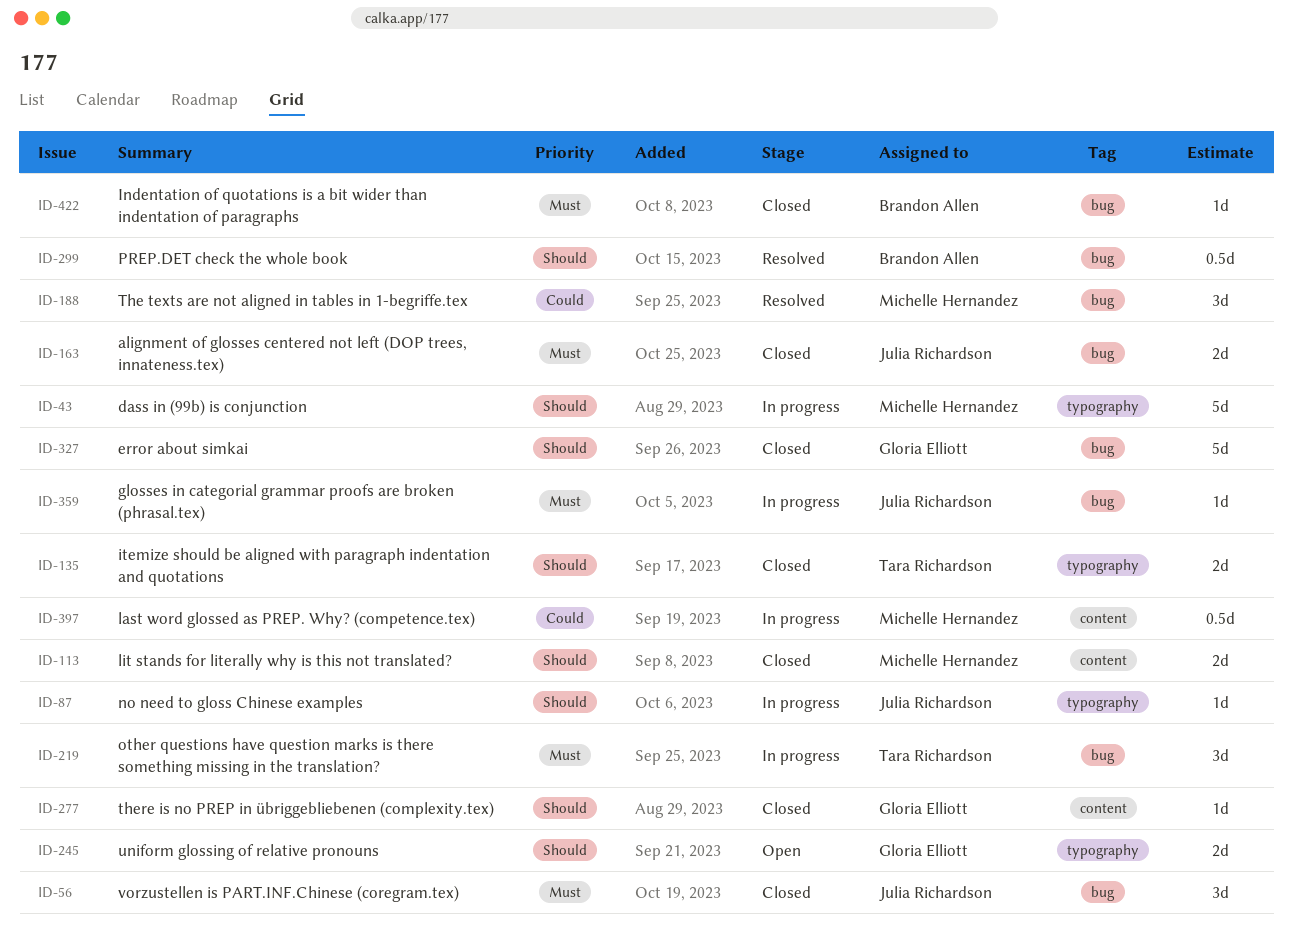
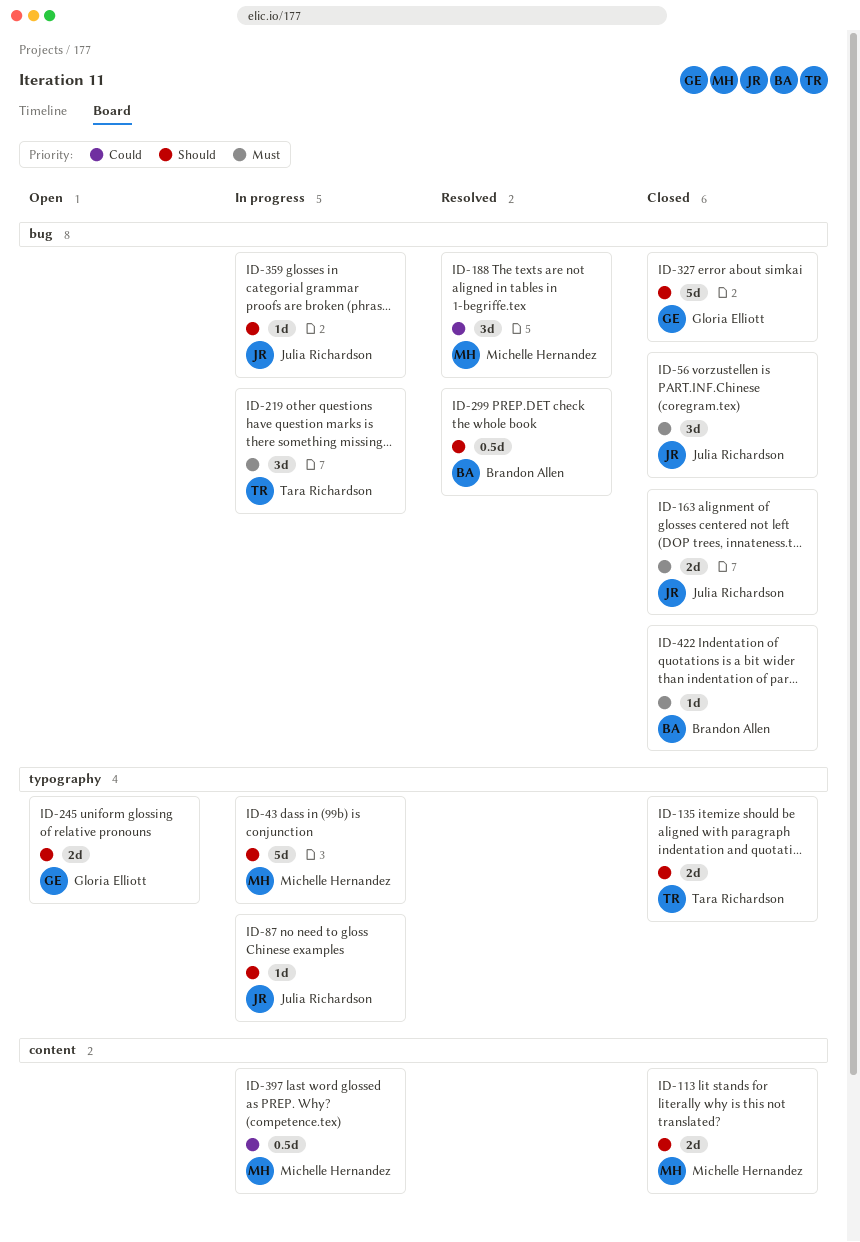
ID-277: present -> none
ID-359, priority: Must -> Should

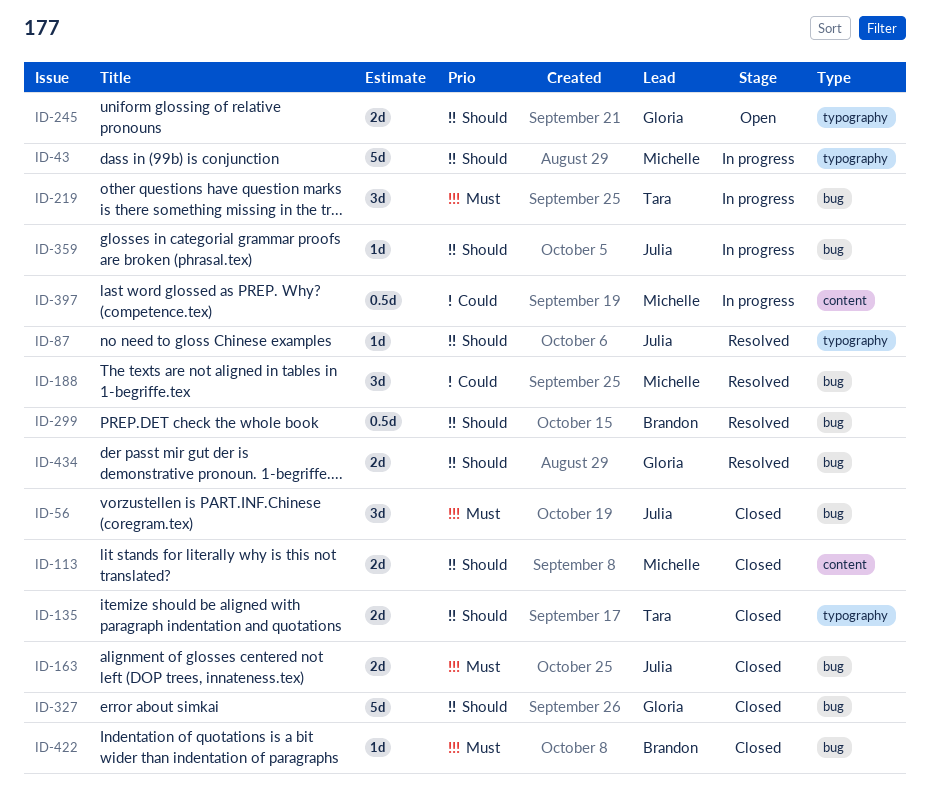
ID-87, status: In progress -> Resolved
ID-434: none -> present

